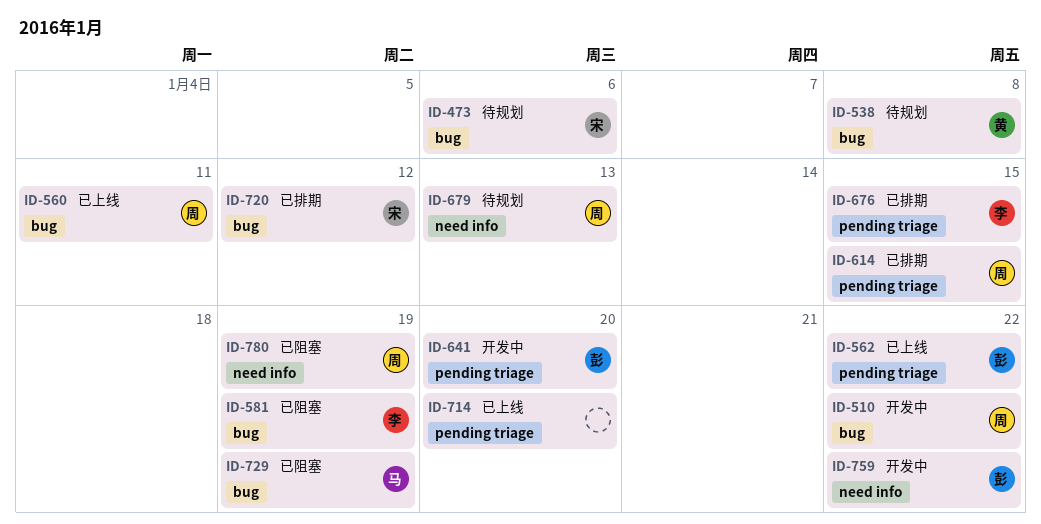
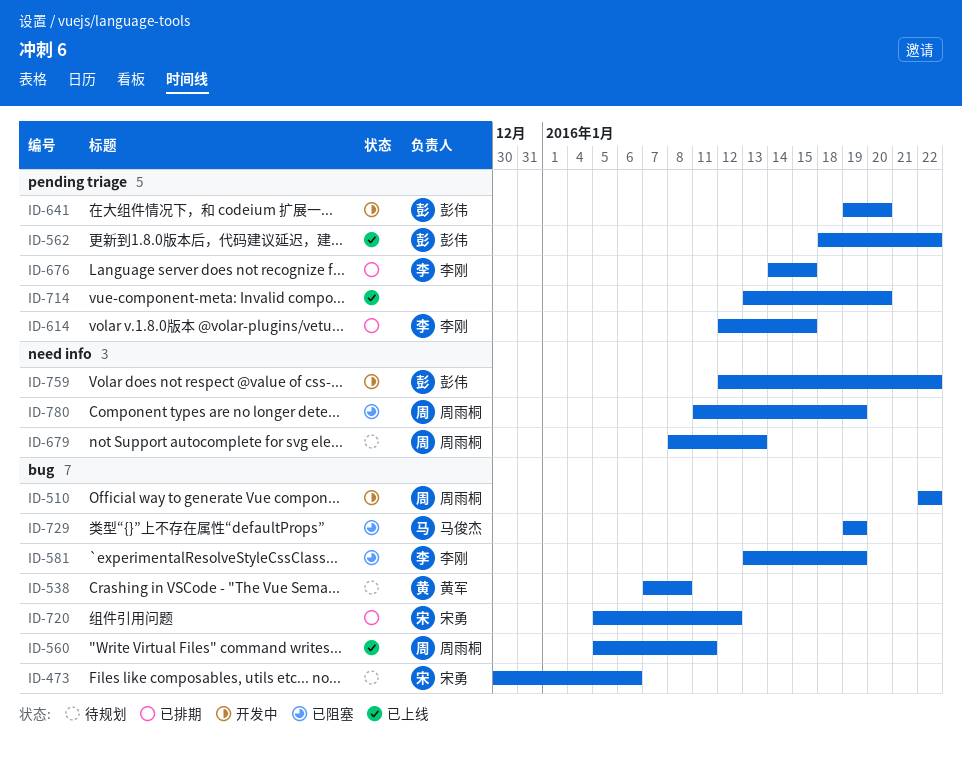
ID-614, owner: 周雨桐 -> 李刚

